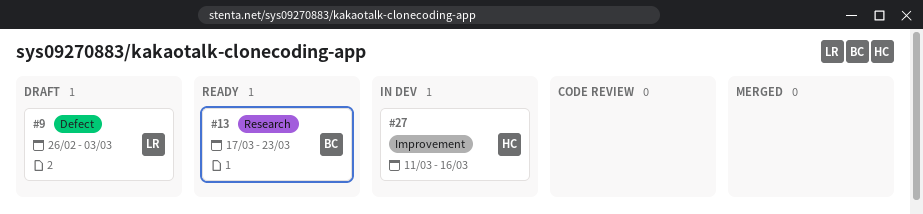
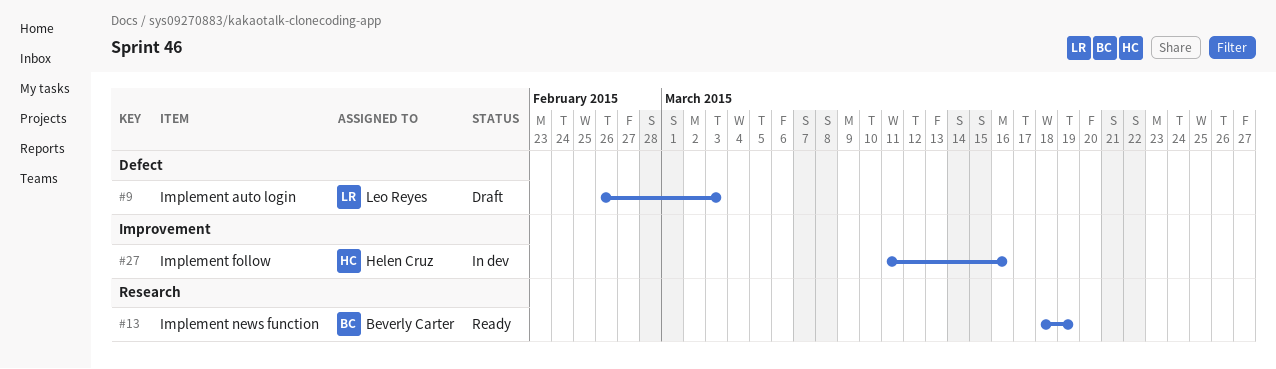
#13, start: Mar 17 -> Mar 18
#13, due: Mar 23 -> Mar 19

